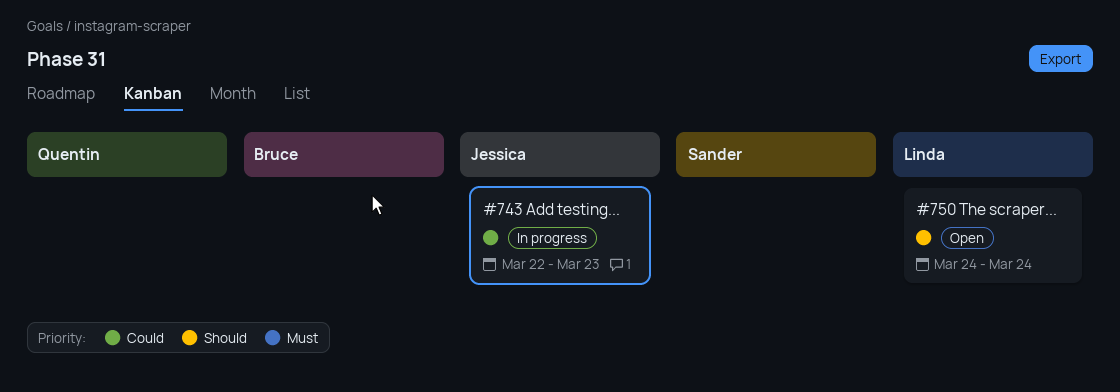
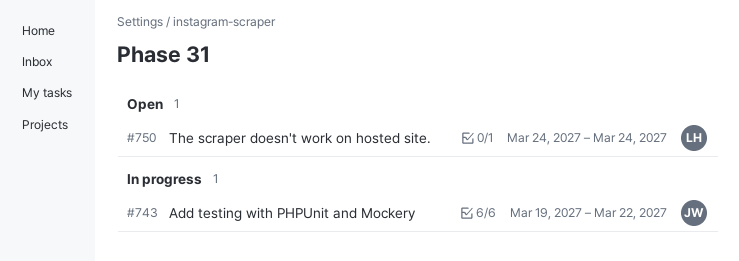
#743, start: Mar 22 -> Mar 19
#743, due: Mar 23 -> Mar 22

